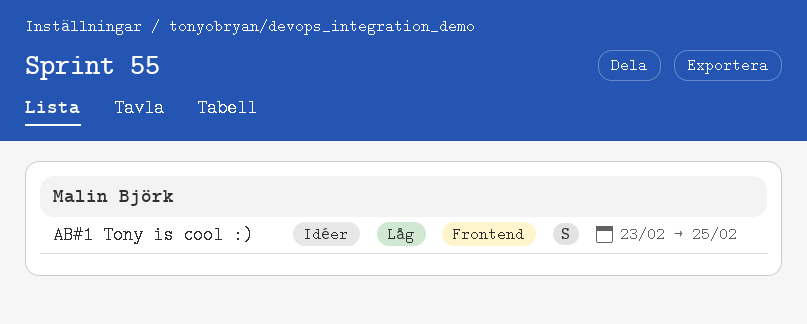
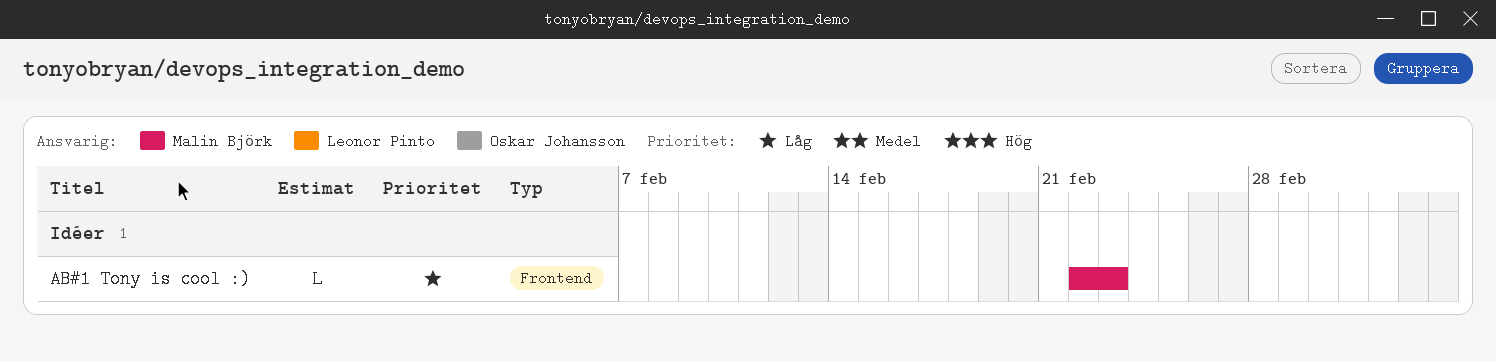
AB#1 Tony is cool :), estimate: S -> L
AB#1 Tony is cool :), start: Feb 23 -> Feb 22
AB#1 Tony is cool :), due: Feb 25 -> Feb 23

